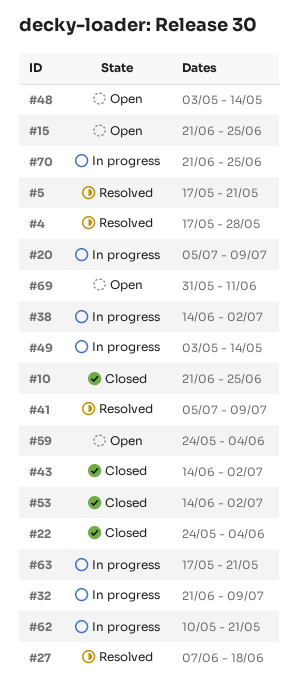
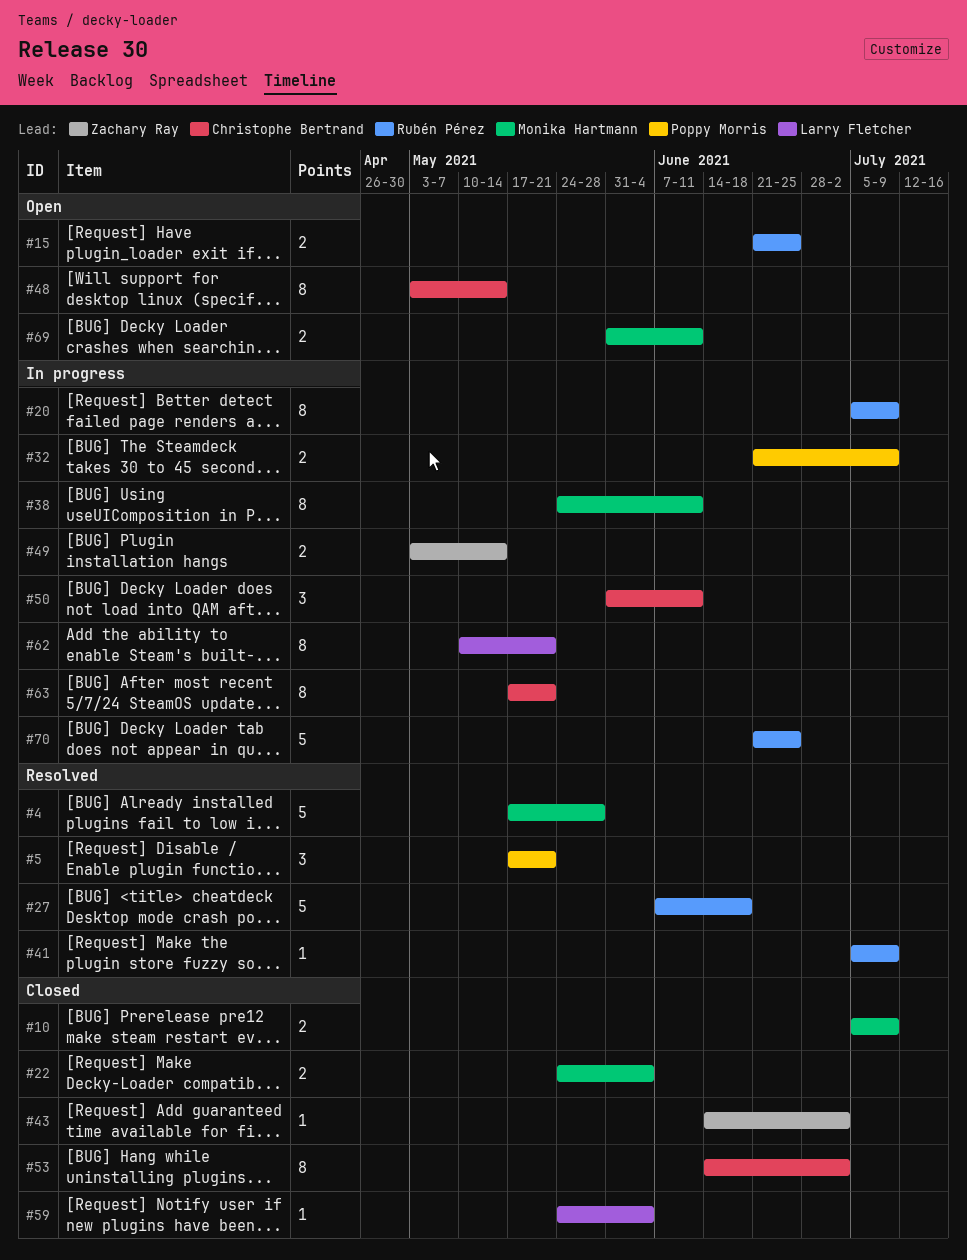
#10, start: Jun 21 -> Jul 5
#10, due: Jun 25 -> Jul 9
#38, start: Jun 14 -> May 24
#38, due: Jul 2 -> Jun 11
#50: none -> present
#59, status: Open -> Closed

